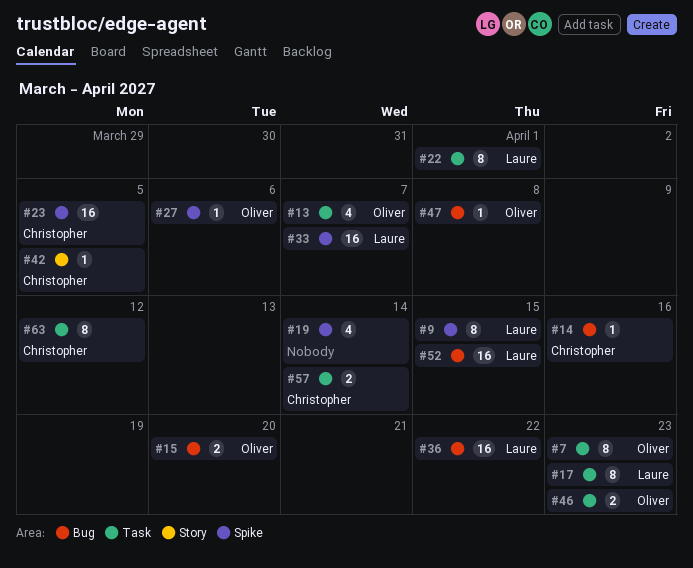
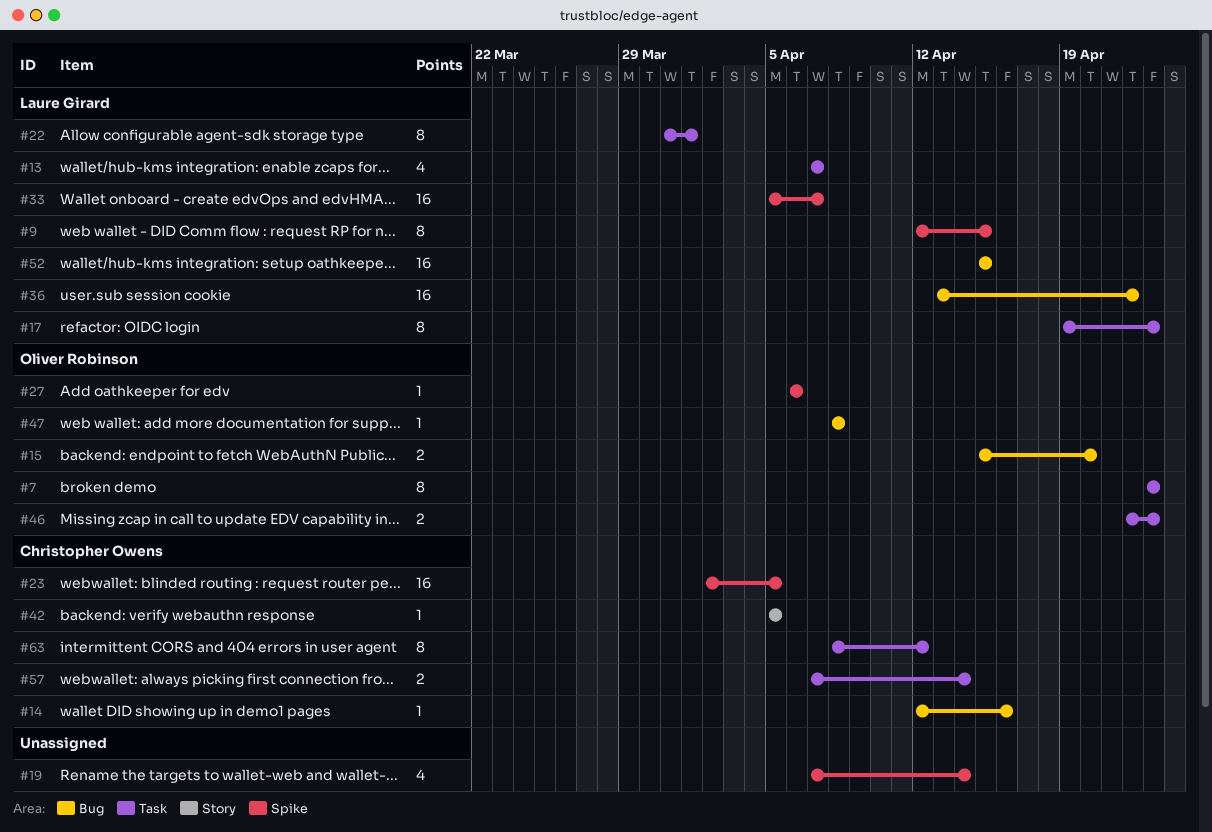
#13, owner: Oliver Robinson -> Laure Girard

